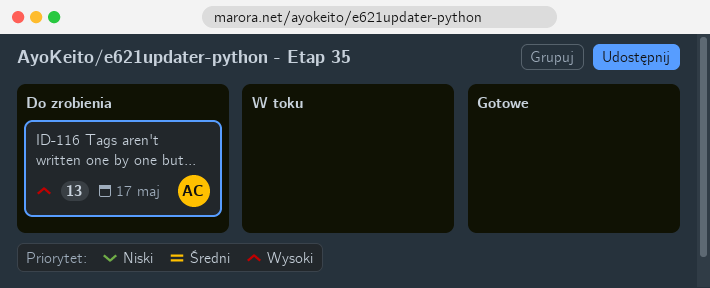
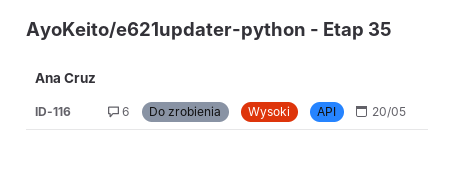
ID-116, due: May 17 -> May 20

